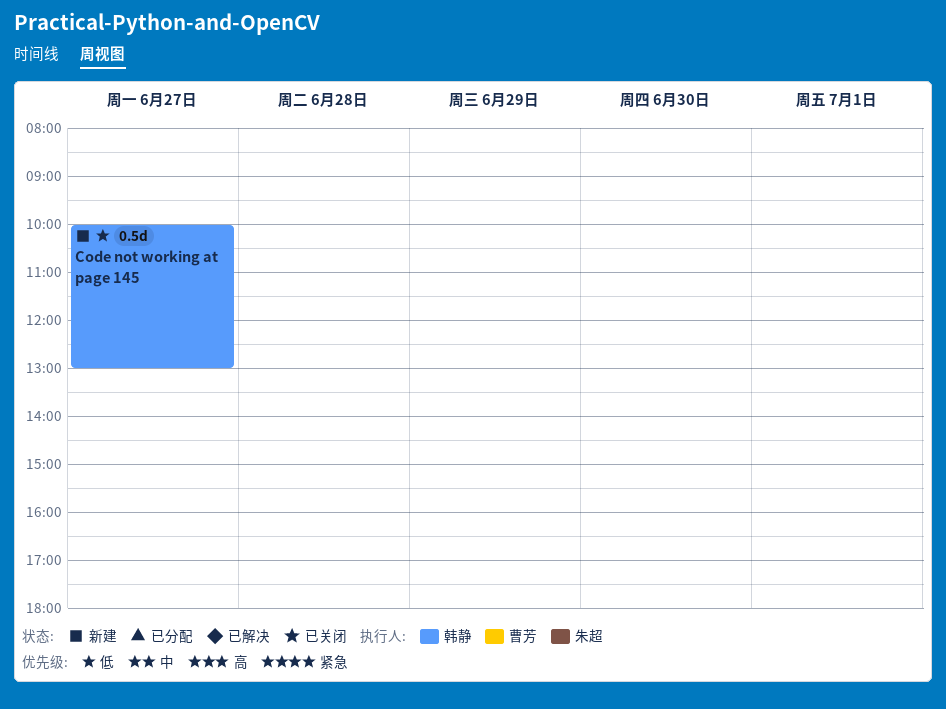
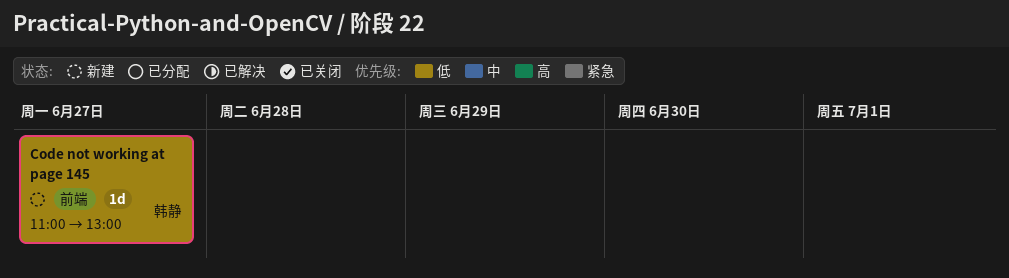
Code not working at page 145, estimate: 0.5d -> 1d
Code not working at page 145, begins: 10:00 -> 11:00

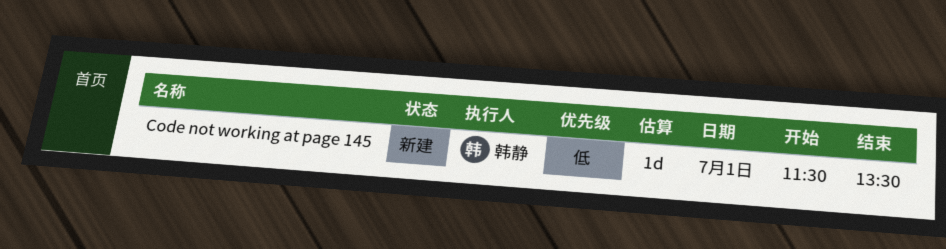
Code not working at page 145, day: Jun 27 -> Jul 1
Code not working at page 145, begins: 11:00 -> 11:30
Code not working at page 145, ends: 13:00 -> 13:30

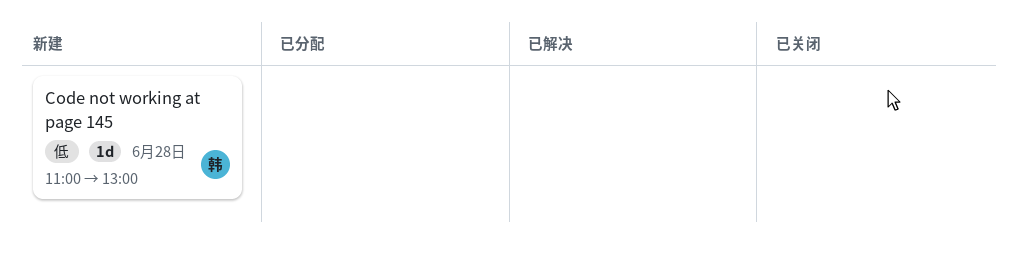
Code not working at page 145, day: Jul 1 -> Jun 28
Code not working at page 145, begins: 11:30 -> 11:00
Code not working at page 145, ends: 13:30 -> 13:00

